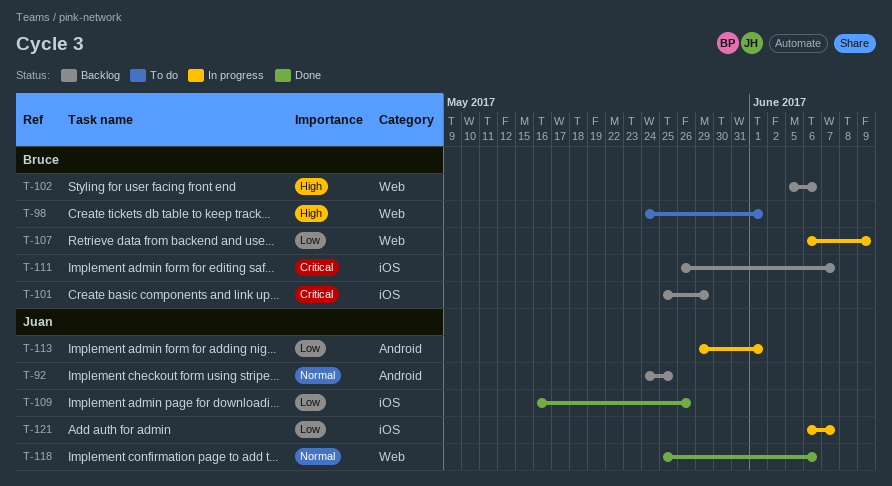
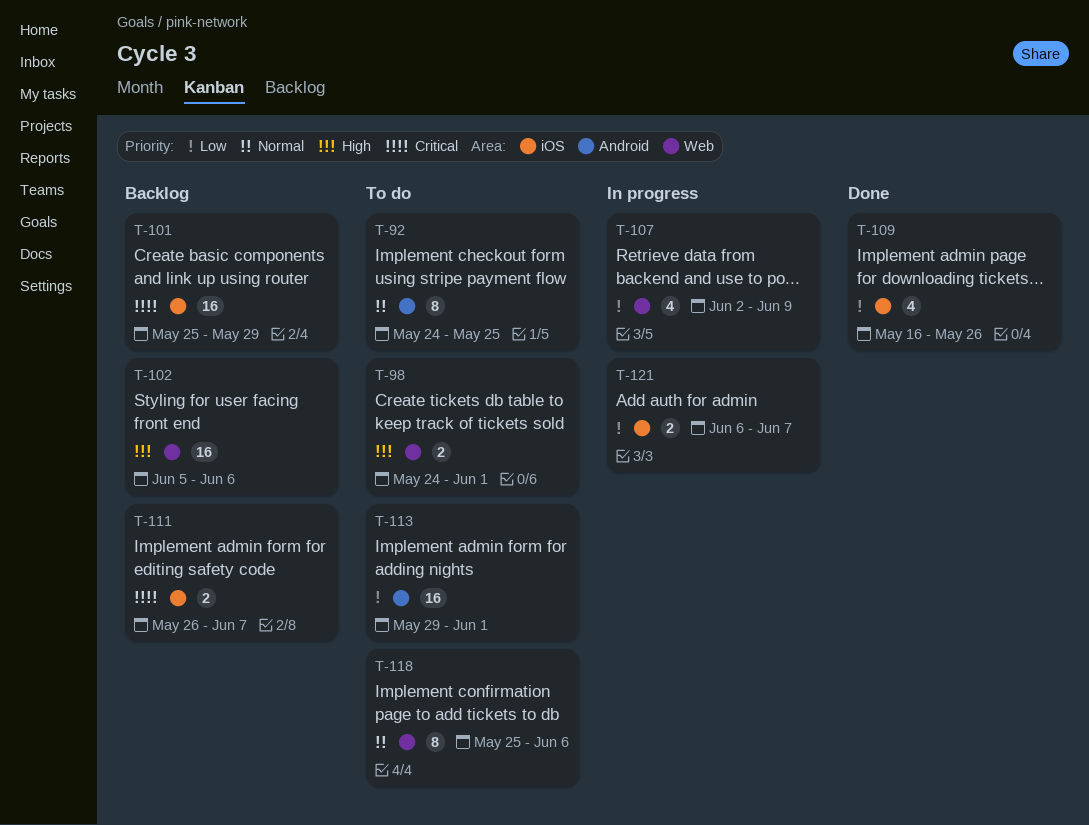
T-92, status: Backlog -> To do
T-107, start: Jun 6 -> Jun 2
T-113, status: In progress -> To do
T-118, status: Done -> To do

